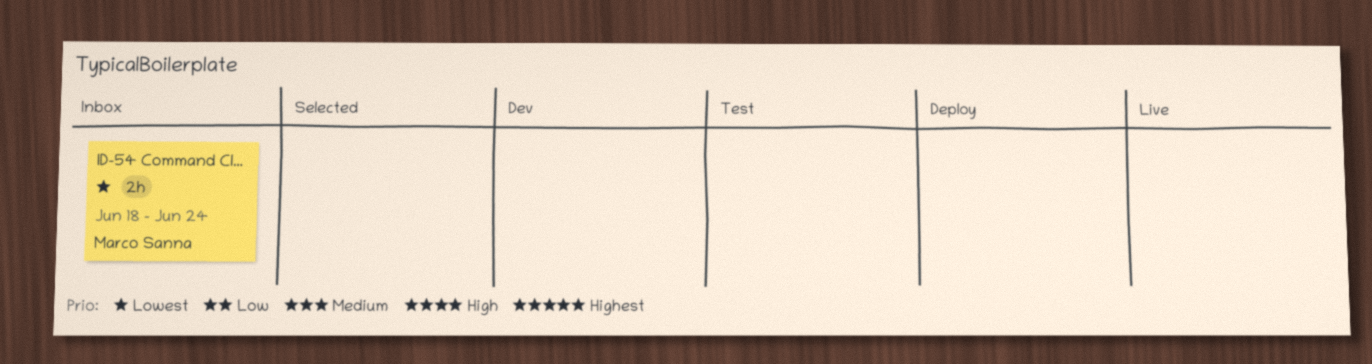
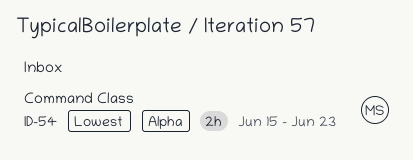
ID-54, start: Jun 18 -> Jun 15
ID-54, due: Jun 24 -> Jun 23

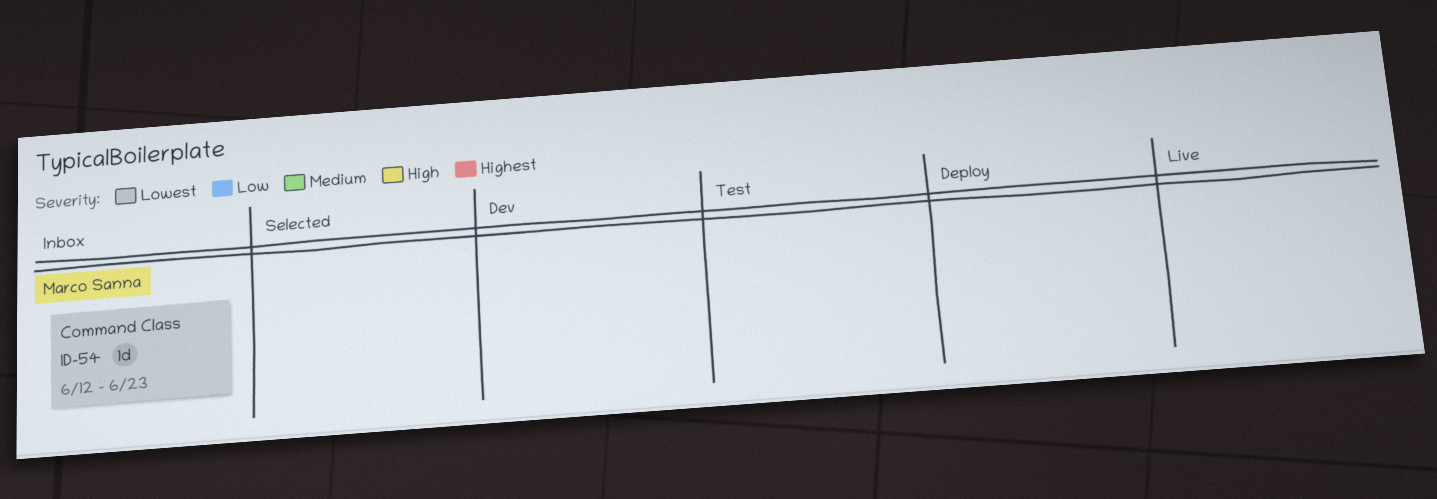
ID-54, estimate: 2h -> 1d
ID-54, start: Jun 15 -> Jun 12

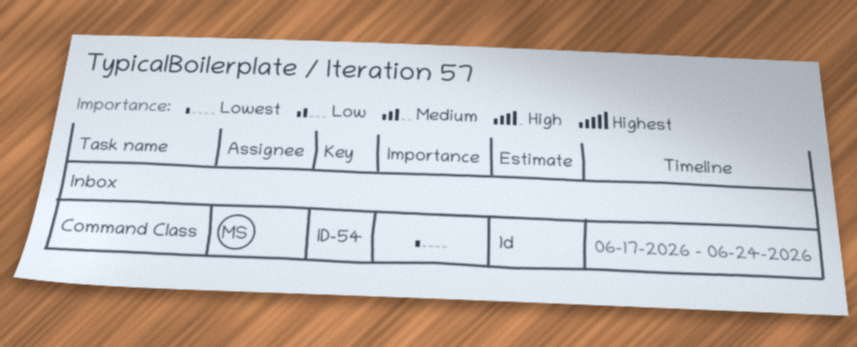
ID-54, start: Jun 12 -> Jun 17
ID-54, due: Jun 23 -> Jun 24

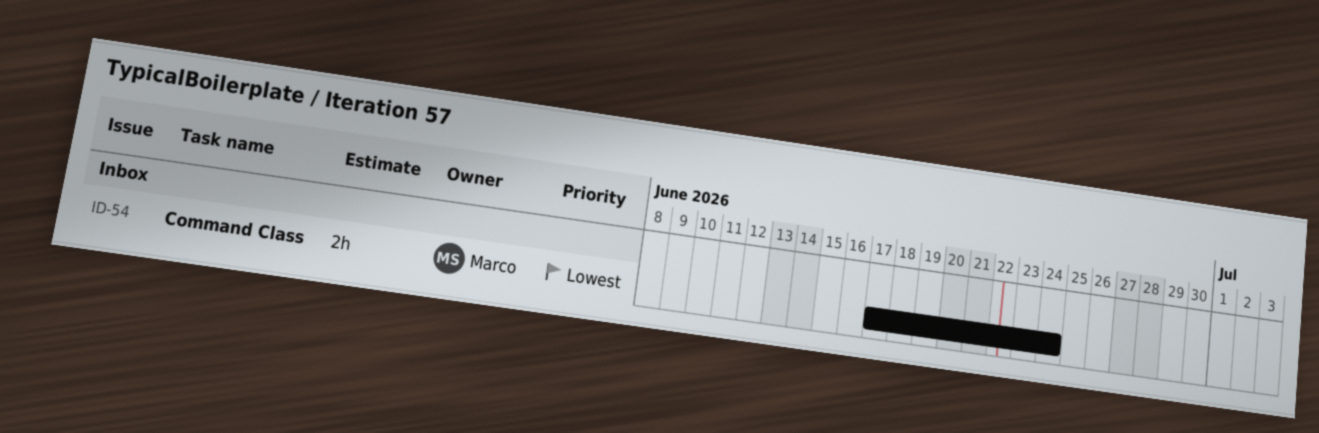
ID-54, estimate: 1d -> 2h

